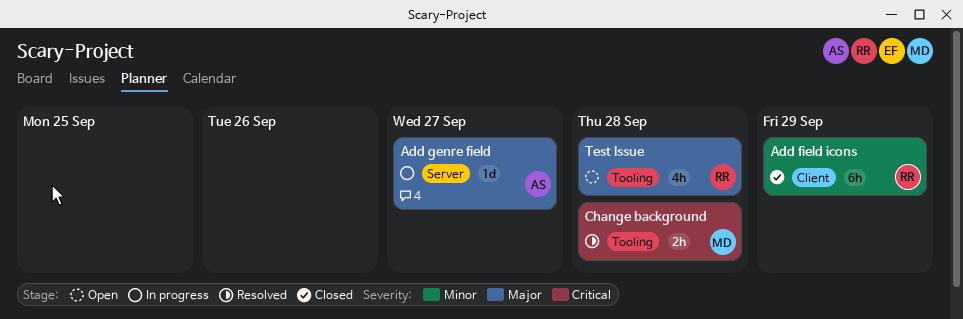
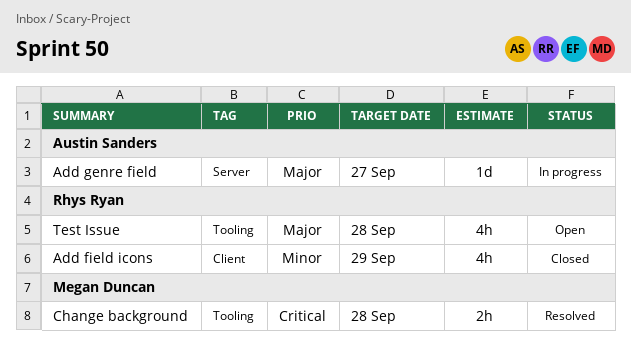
Add field icons, estimate: 6h -> 4h

